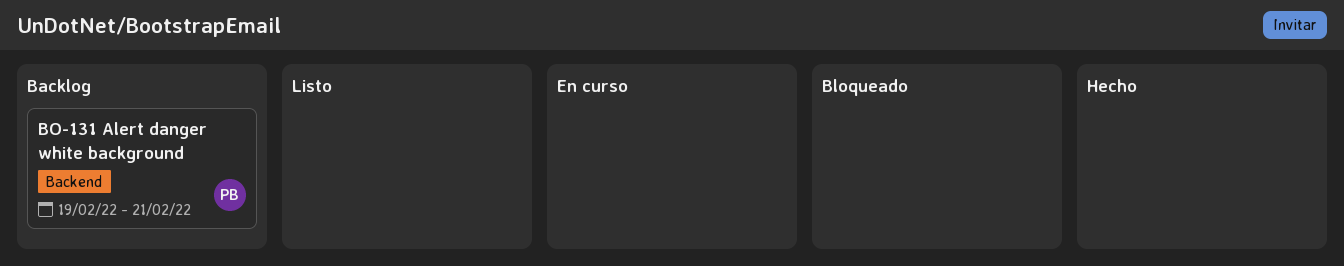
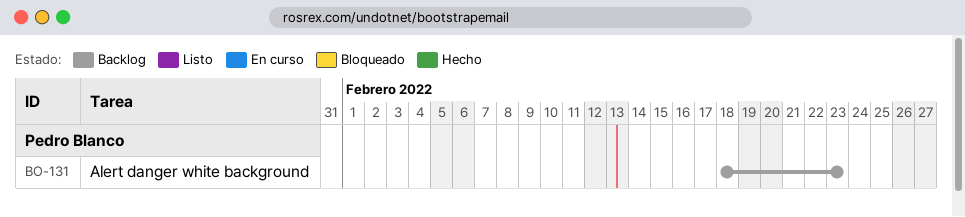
BO-131, start: Feb 19 -> Feb 18
BO-131, due: Feb 21 -> Feb 23

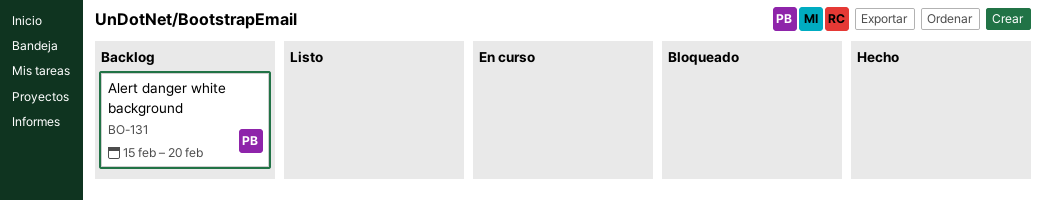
BO-131, start: Feb 18 -> Feb 15
BO-131, due: Feb 23 -> Feb 20

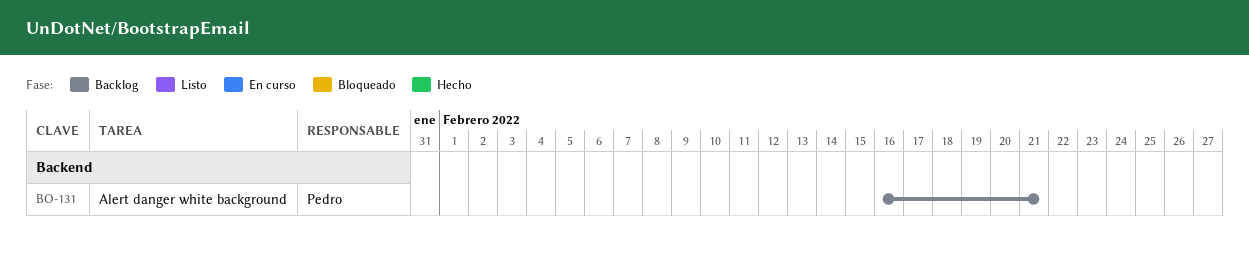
BO-131, start: Feb 15 -> Feb 16
BO-131, due: Feb 20 -> Feb 21

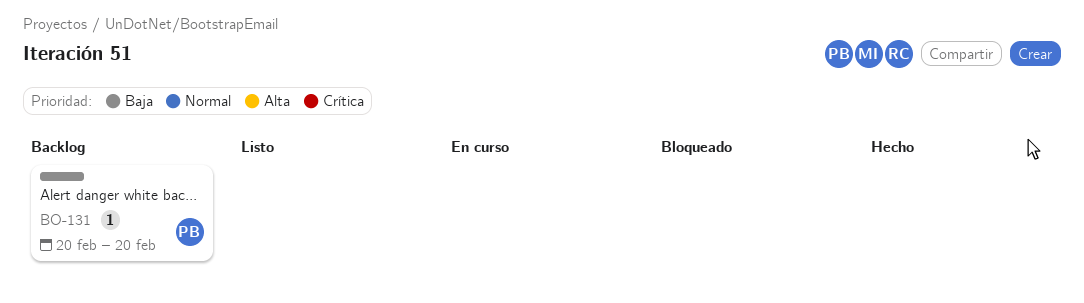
BO-131, start: Feb 16 -> Feb 20
BO-131, due: Feb 21 -> Feb 20

